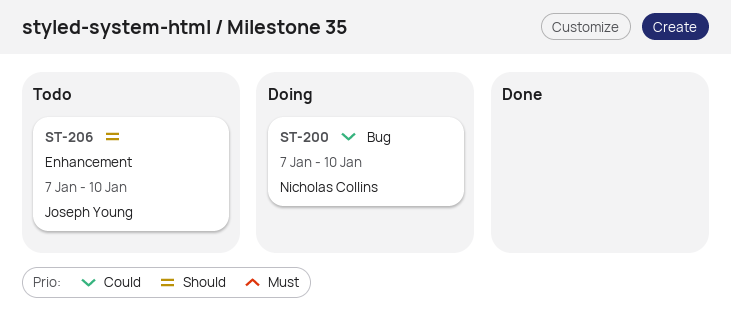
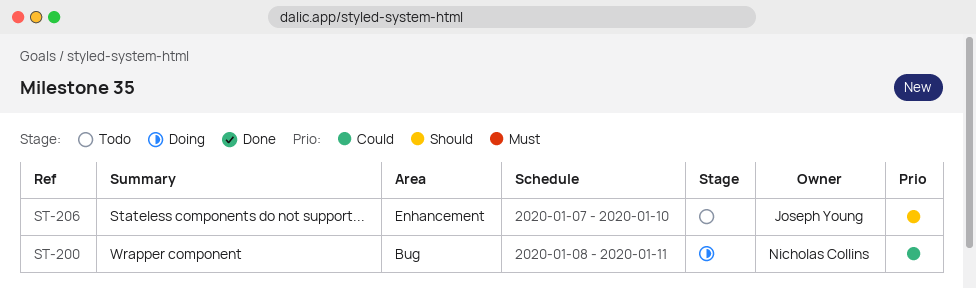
ST-200, start: Jan 7 -> Jan 8
ST-200, due: Jan 10 -> Jan 11

